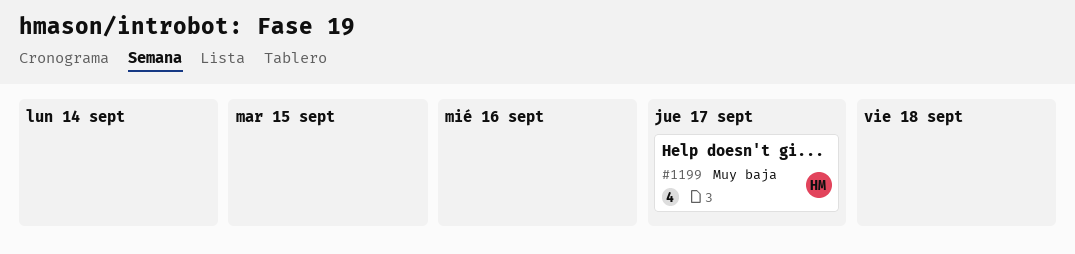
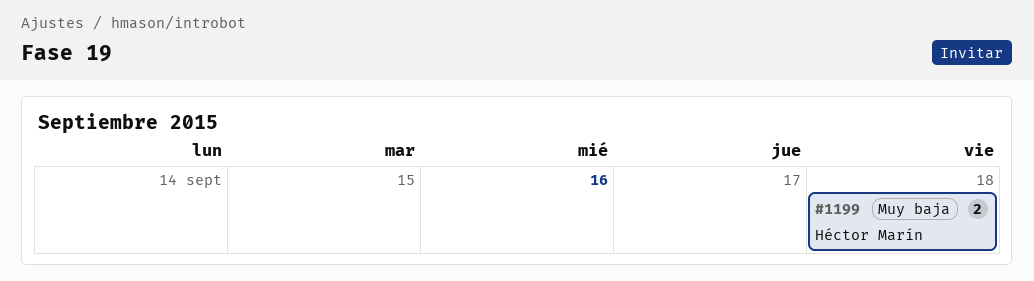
#1199, estimate: 4 -> 2
#1199, due: Sep 17 -> Sep 18

